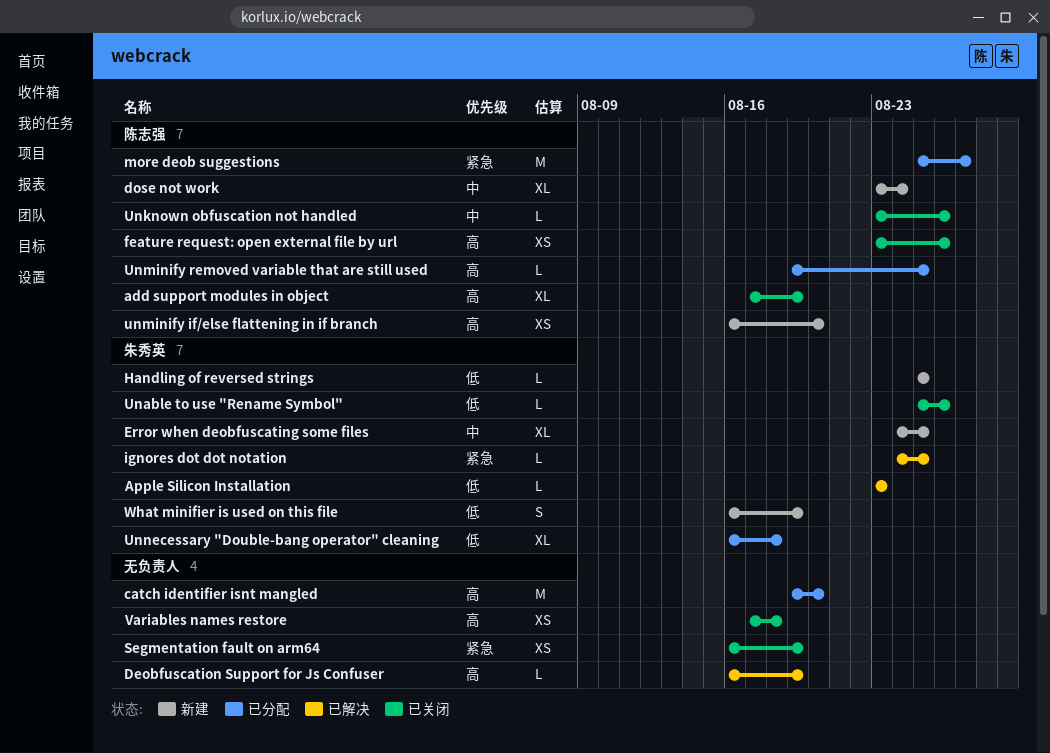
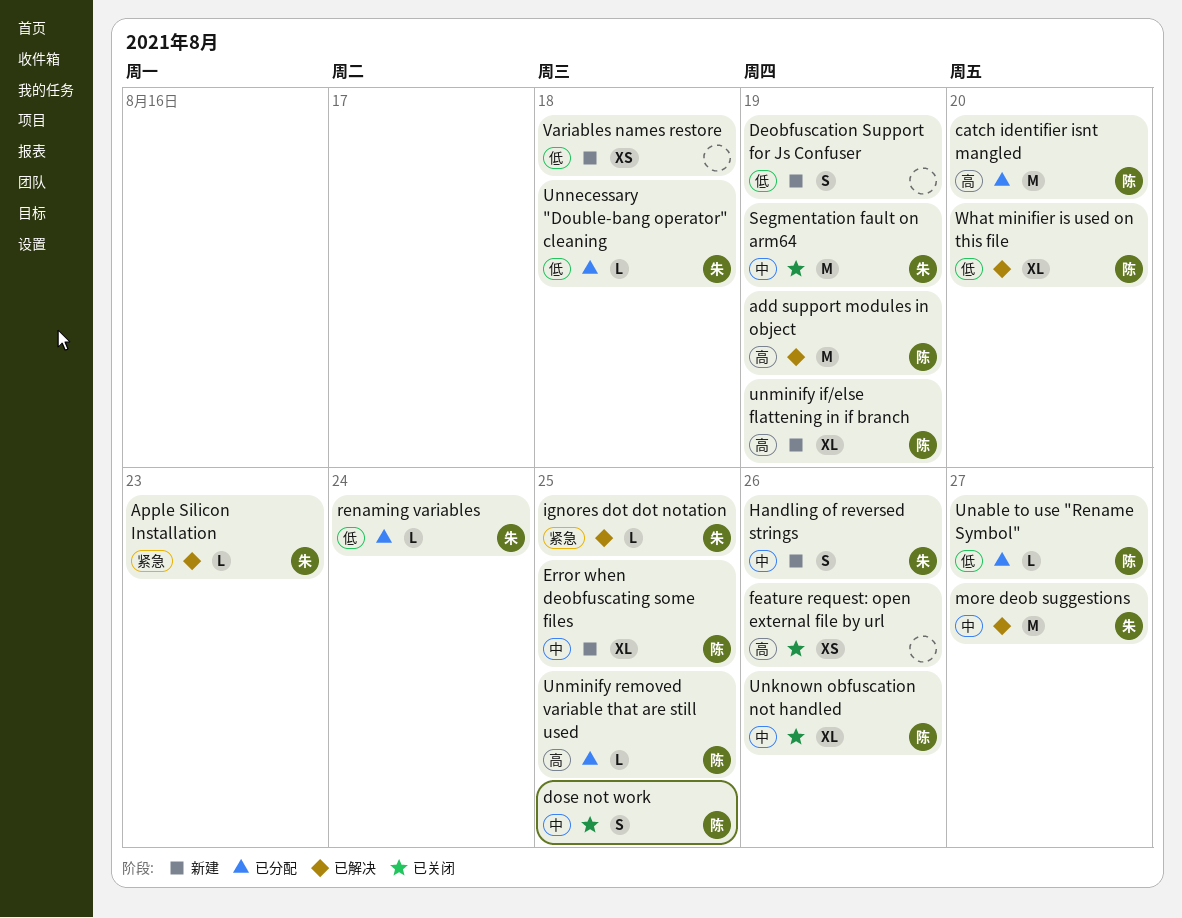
add support modules in object, status: 已关闭 -> 已解决
add support modules in object, estimate: XL -> M
Apple Silicon Installation, priority: 低 -> 紧急
catch identifier isnt mangled, owner: none -> 陈志强
Deobfuscation Support for Js Confuser, status: 已解决 -> 新建
Deobfuscation Support for Js Confuser, priority: 高 -> 低
Deobfuscation Support for Js Confuser, estimate: L -> S
dose not work, status: 新建 -> 已关闭
dose not work, estimate: XL -> S
dose not work, due: Aug 24 -> Aug 25
Error when deobfuscating some files, owner: 朱秀英 -> 陈志强
feature request: open external file by url, owner: 陈志强 -> none
Handling of reversed strings, priority: 低 -> 中
Handling of reversed strings, estimate: L -> S
Handling of reversed strings, due: Aug 25 -> Aug 26
more deob suggestions, status: 已分配 -> 已解决
more deob suggestions, owner: 陈志强 -> 朱秀英
more deob suggestions, priority: 紧急 -> 中
renaming variables: none -> present
Segmentation fault on arm64, owner: none -> 朱秀英
Segmentation fault on arm64, priority: 紧急 -> 中
Segmentation fault on arm64, estimate: XS -> M
Unable to use "Rename Symbol", status: 已关闭 -> 已分配
Unable to use "Rename Symbol", owner: 朱秀英 -> 陈志强
Unable to use "Rename Symbol", due: Aug 26 -> Aug 27
Unknown obfuscation not handled, estimate: L -> XL
unminify if/else flattening in if branch, estimate: XS -> XL
unminify if/else flattening in if branch, due: Aug 20 -> Aug 19
Unnecessary "Double-bang operator" cleaning, estimate: XL -> L
Variables names restore, status: 已关闭 -> 新建
Variables names restore, priority: 高 -> 低
What minifier is used on this file, status: 新建 -> 已解决
What minifier is used on this file, owner: 朱秀英 -> 陈志强
What minifier is used on this file, estimate: S -> XL
What minifier is used on this file, due: Aug 19 -> Aug 20

